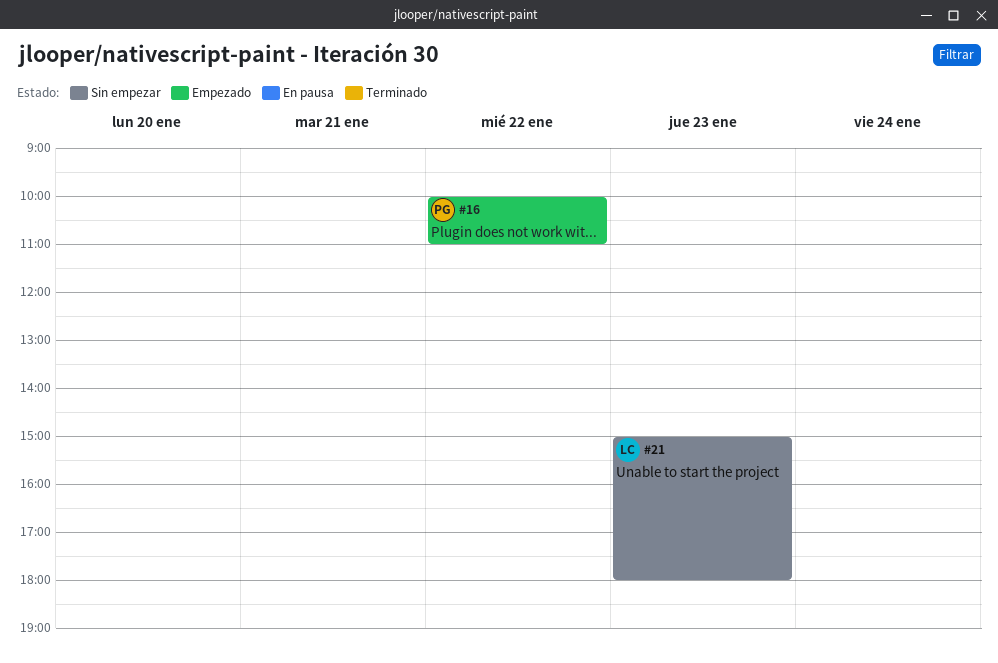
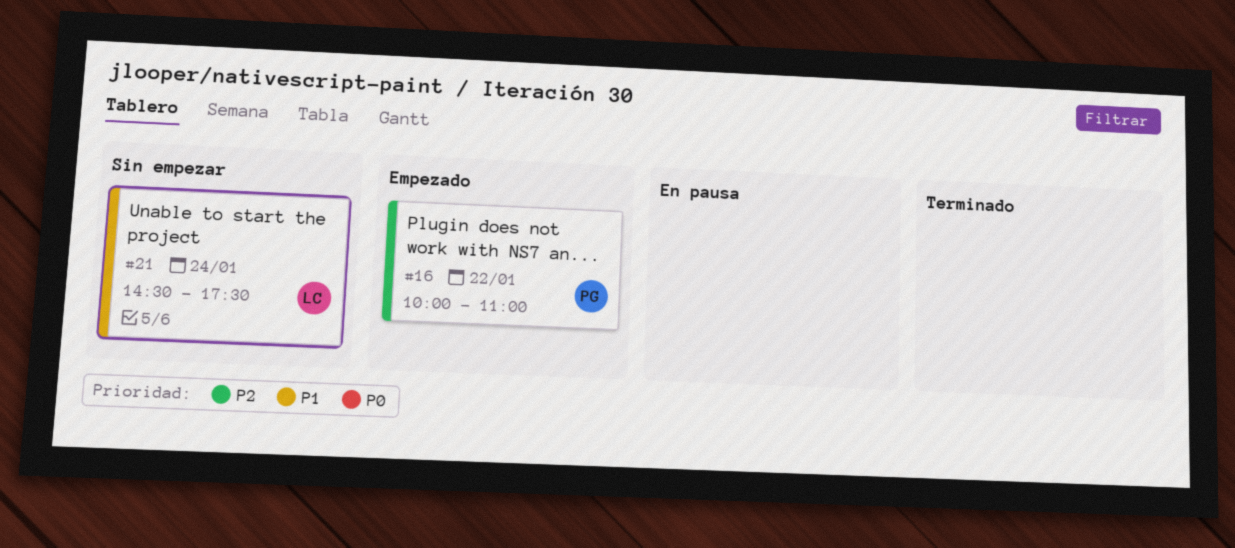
#21, day: Jan 23 -> Jan 24
#21, begins: 15:00 -> 14:30
#21, ends: 18:00 -> 17:30

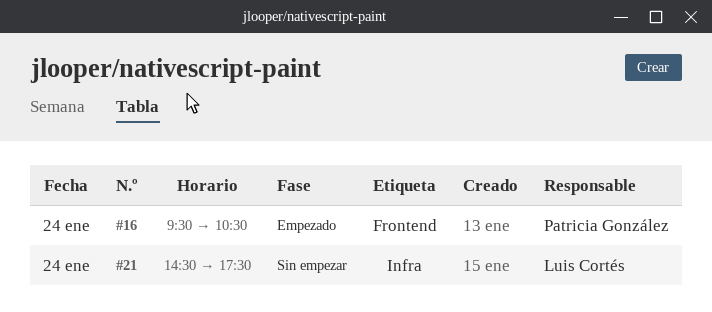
#16, day: Jan 22 -> Jan 24
#16, begins: 10:00 -> 09:30
#16, ends: 11:00 -> 10:30

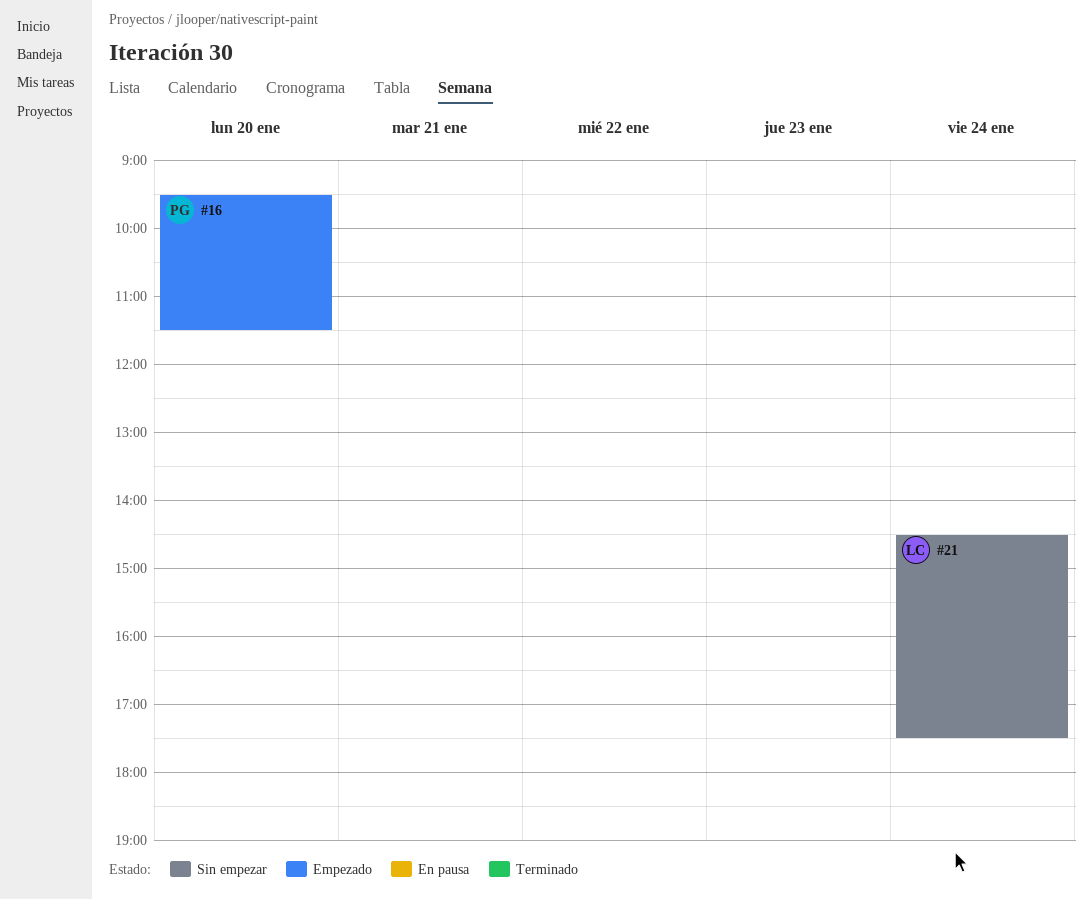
#16, day: Jan 24 -> Jan 20
#16, ends: 10:30 -> 11:30

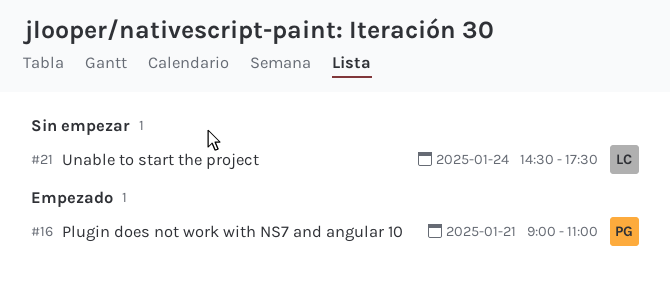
#16, day: Jan 20 -> Jan 21
#16, begins: 09:30 -> 09:00
#16, ends: 11:30 -> 11:00

